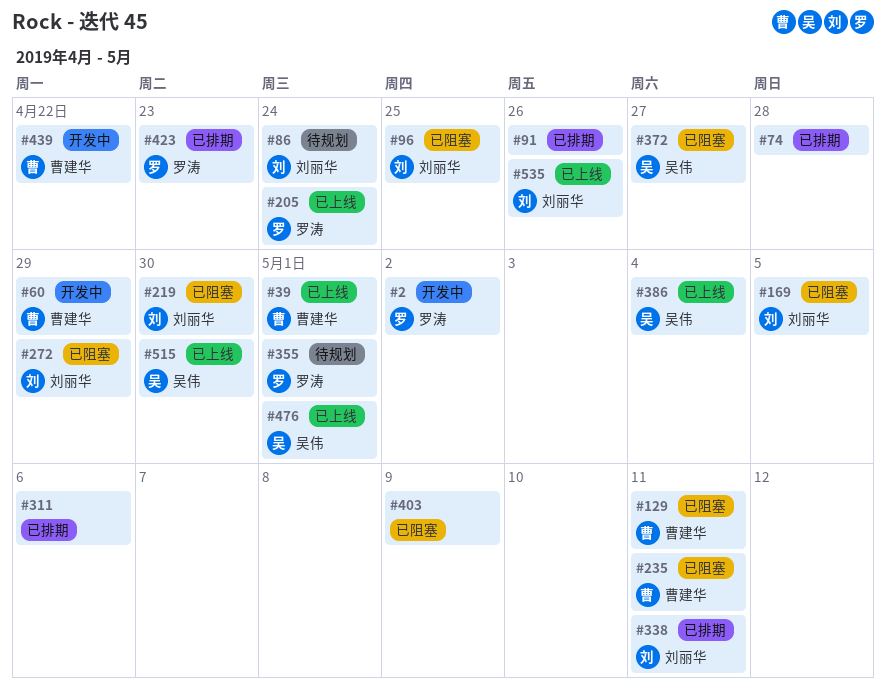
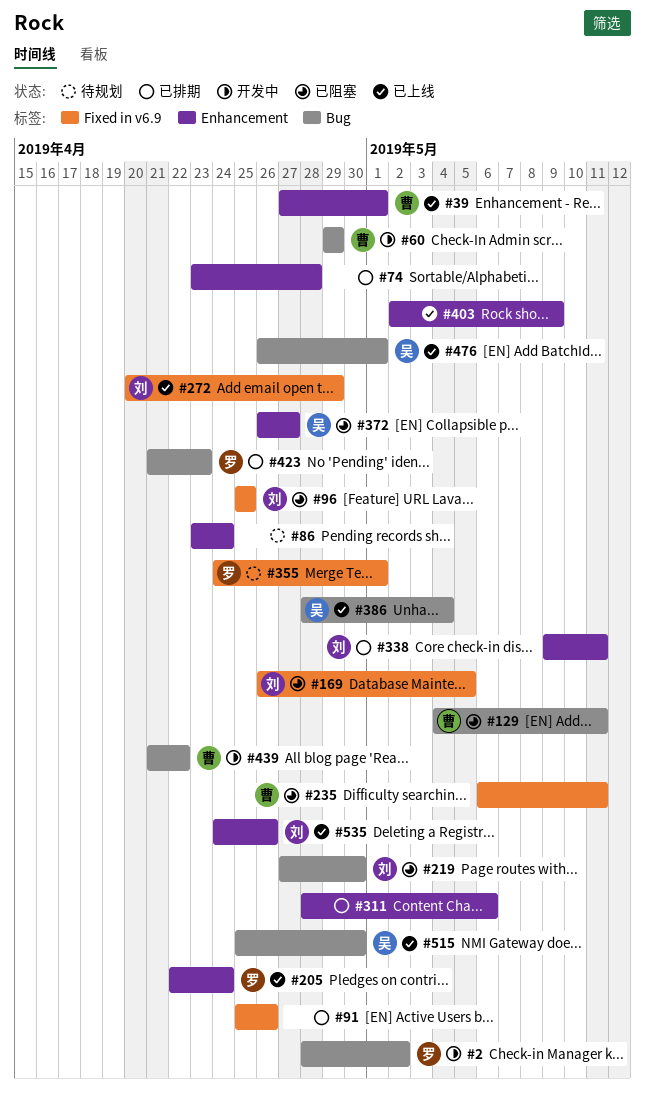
#86, owner: 刘丽华 -> none
#272, status: 已阻塞 -> 已上线
#403, status: 已阻塞 -> 已上线

